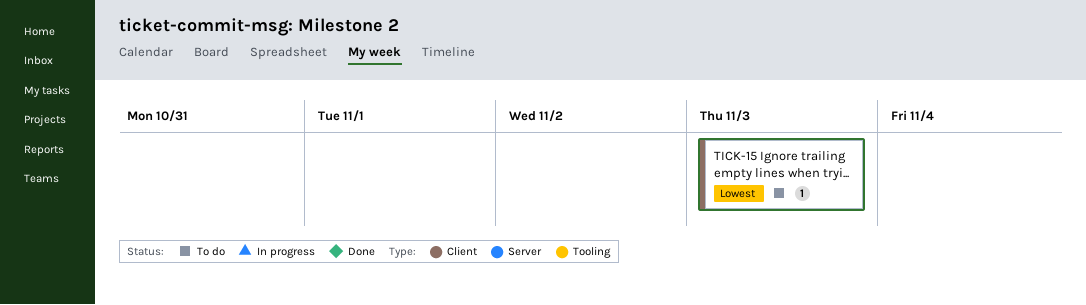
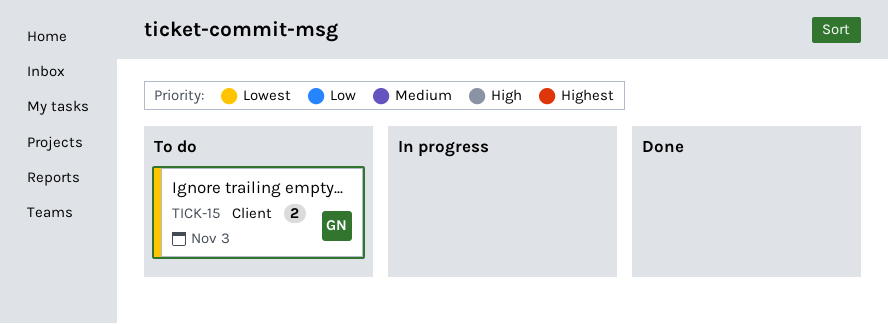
TICK-15, estimate: 1 -> 2

